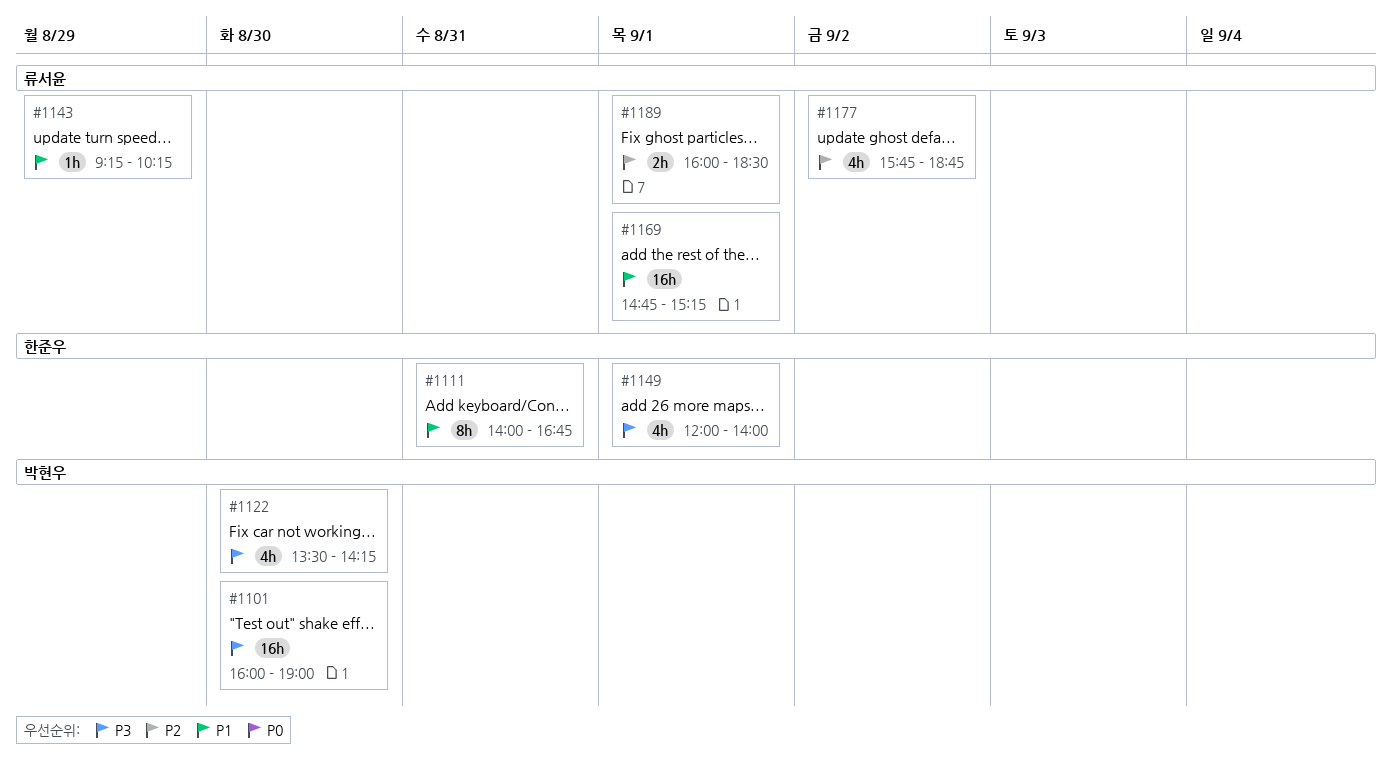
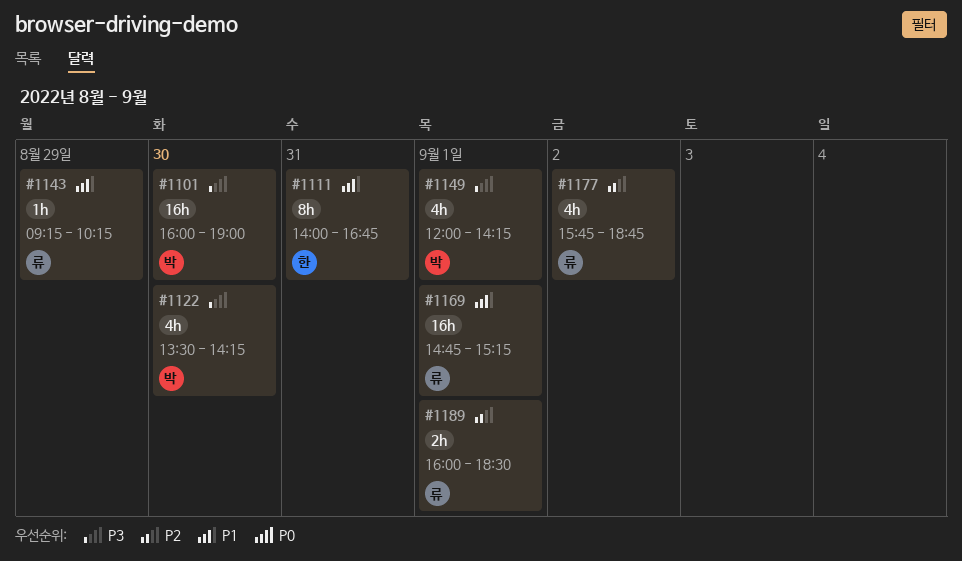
#1149, owner: 한준우 -> 박현우
#1149, ends: 14:00 -> 14:15

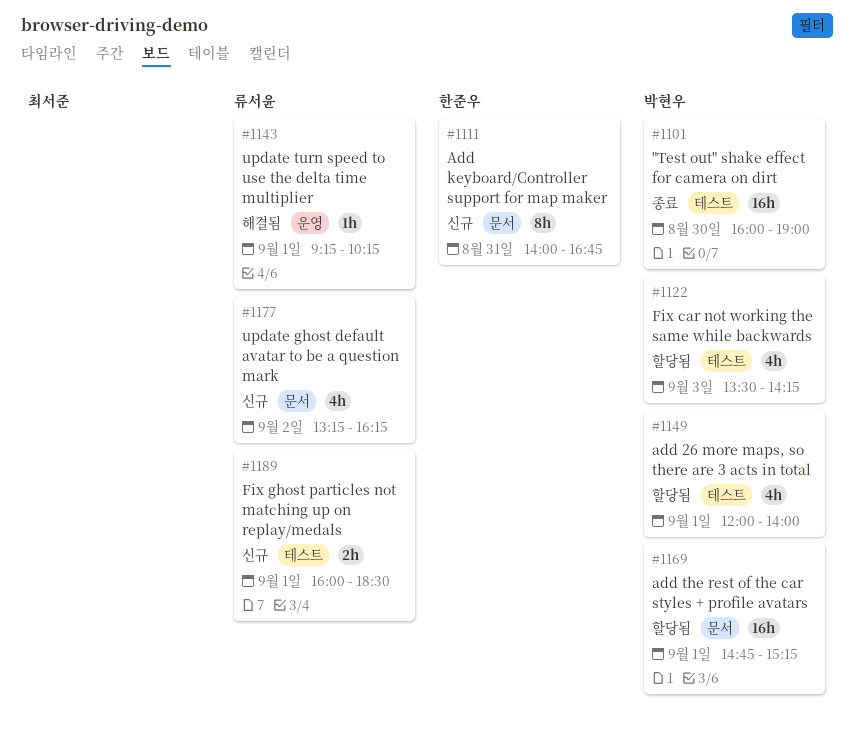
#1122, day: Aug 30 -> Sep 3
#1143, day: Aug 29 -> Sep 1
#1149, ends: 14:15 -> 14:00
#1169, owner: 류서윤 -> 박현우
#1177, begins: 15:45 -> 13:15
#1177, ends: 18:45 -> 16:15

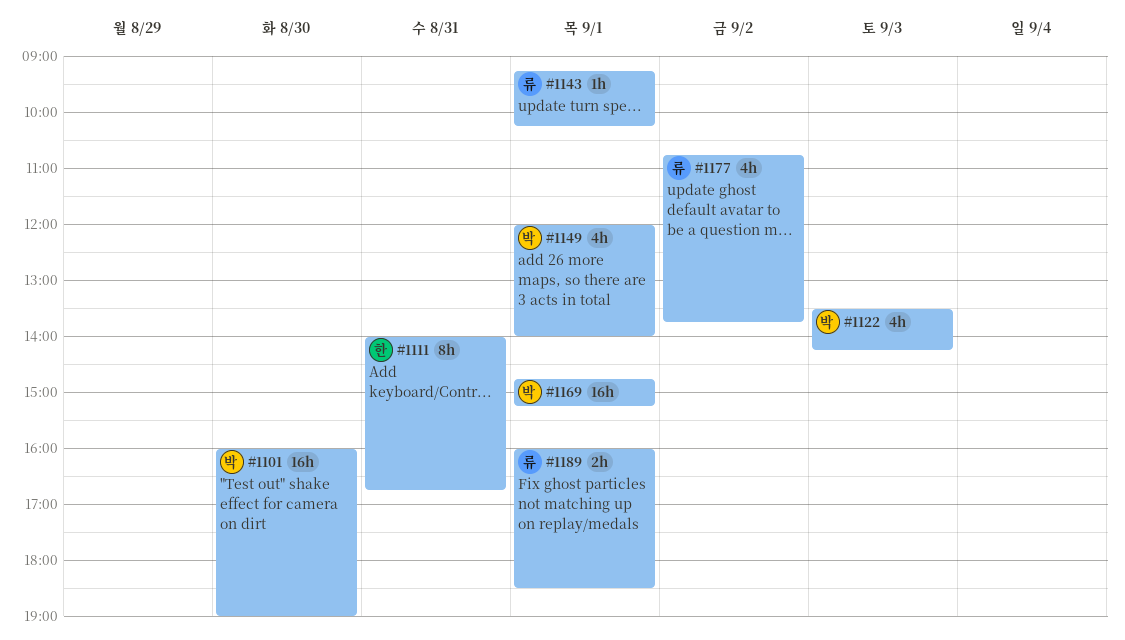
#1177, begins: 13:15 -> 10:45
#1177, ends: 16:15 -> 13:45

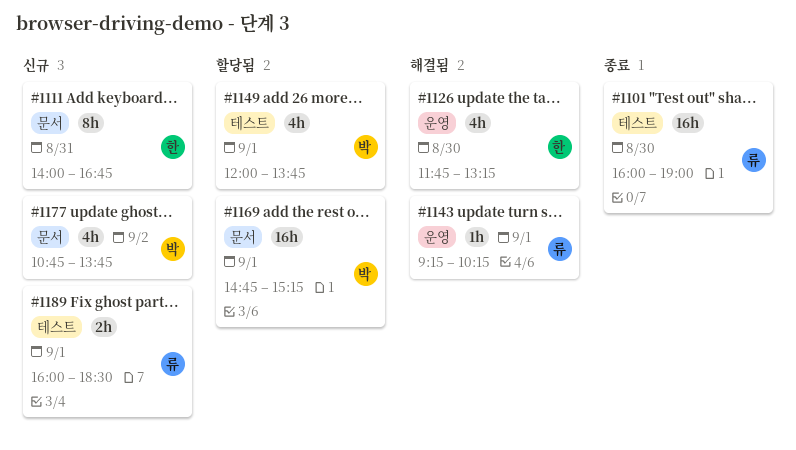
#1101, owner: 박 -> 류
#1122: present -> none
#1126: none -> present
#1149, ends: 14:00 -> 13:45
#1177, owner: 류 -> 박

